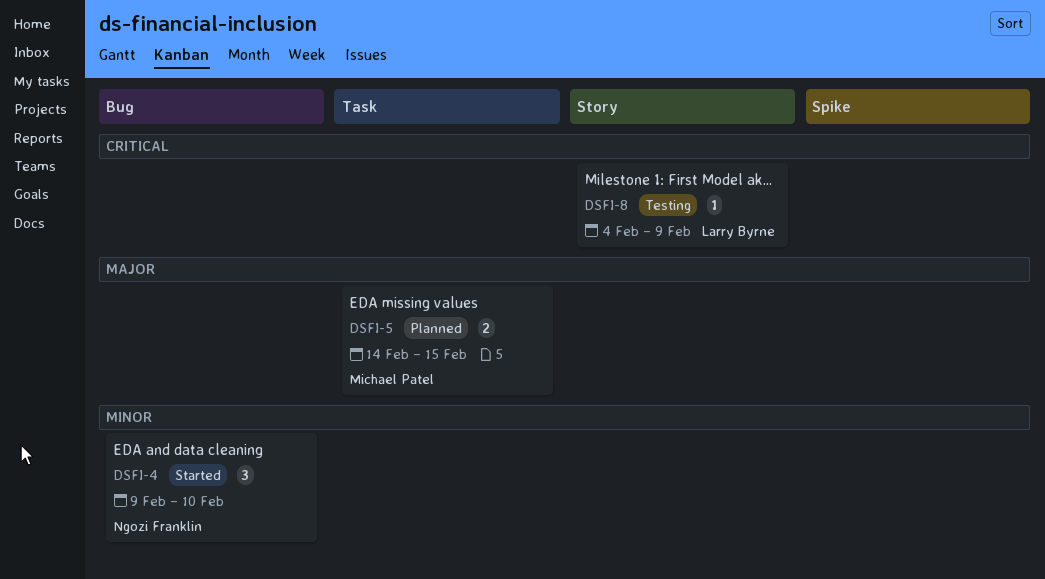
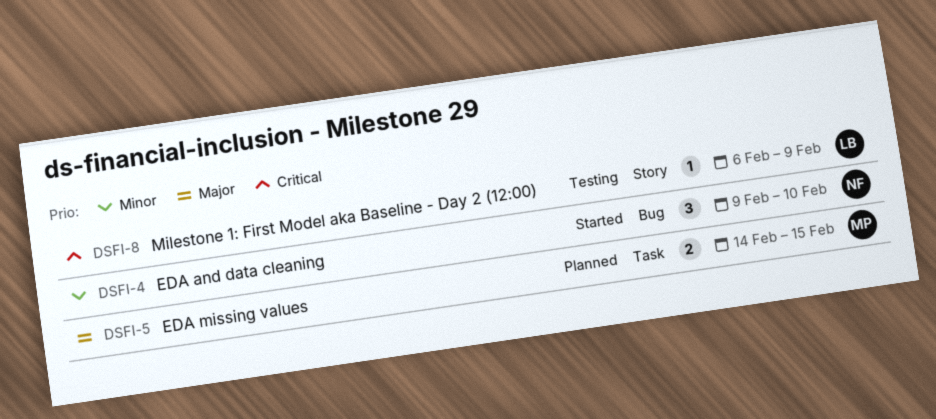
DSFI-8, start: Feb 4 -> Feb 6

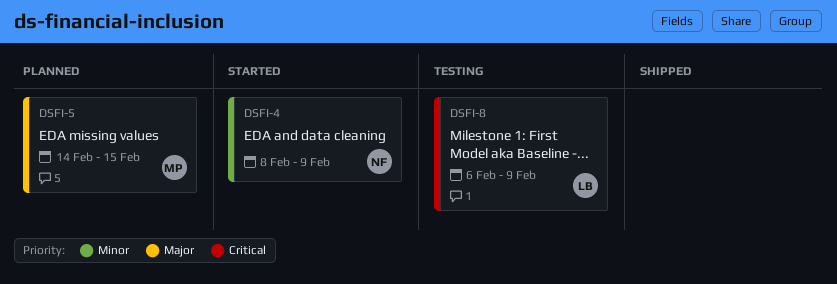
DSFI-4, start: Feb 9 -> Feb 8
DSFI-4, due: Feb 10 -> Feb 9

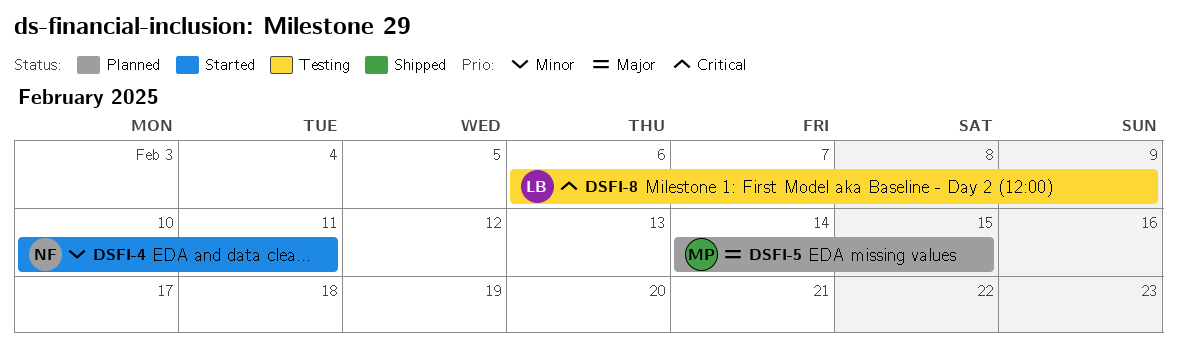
DSFI-4, start: Feb 8 -> Feb 10
DSFI-4, due: Feb 9 -> Feb 11

